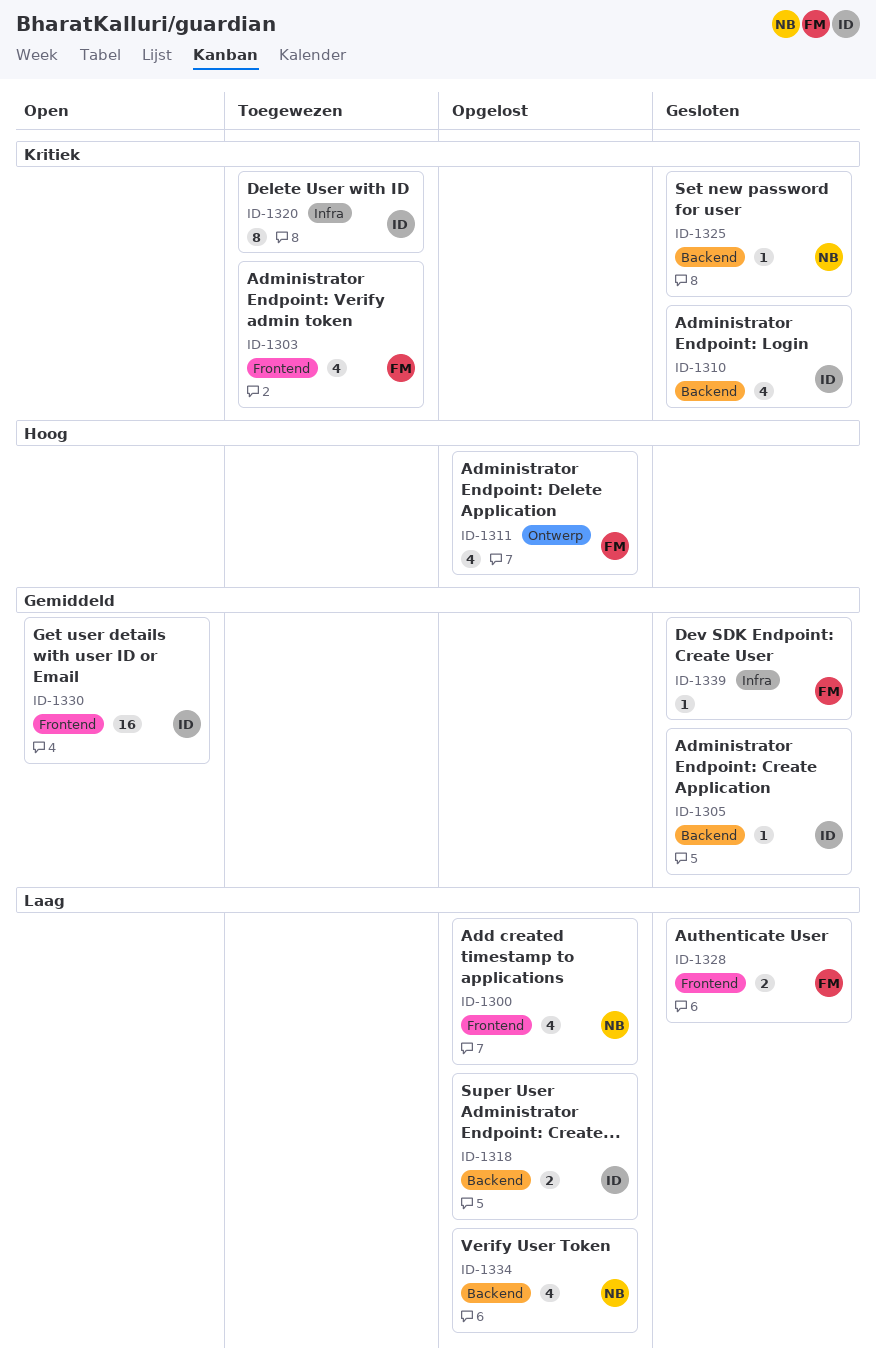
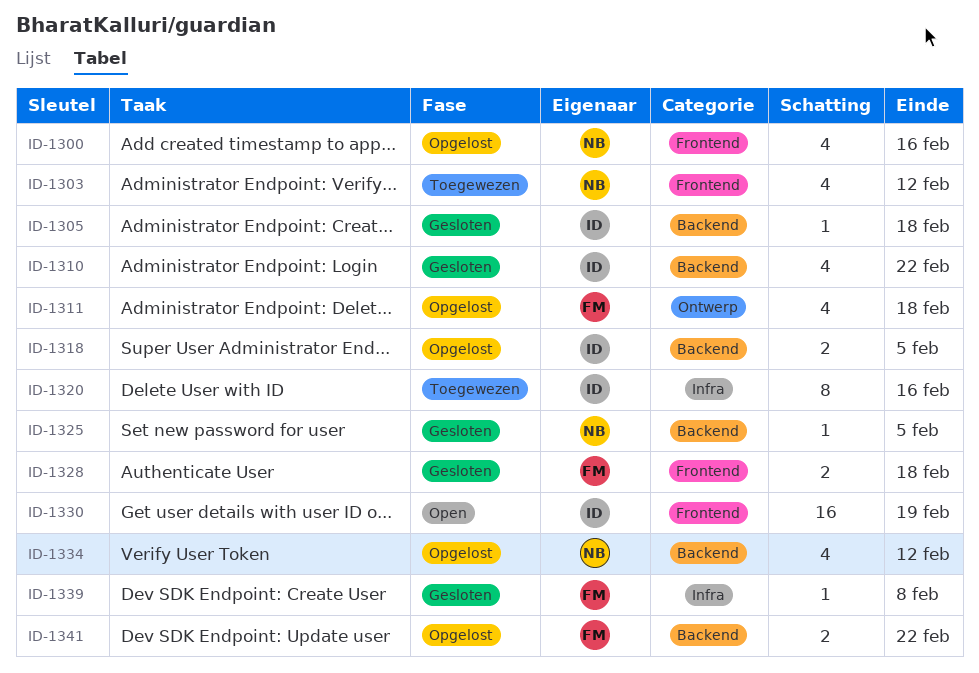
ID-1303, owner: FM -> NB
ID-1341: none -> present

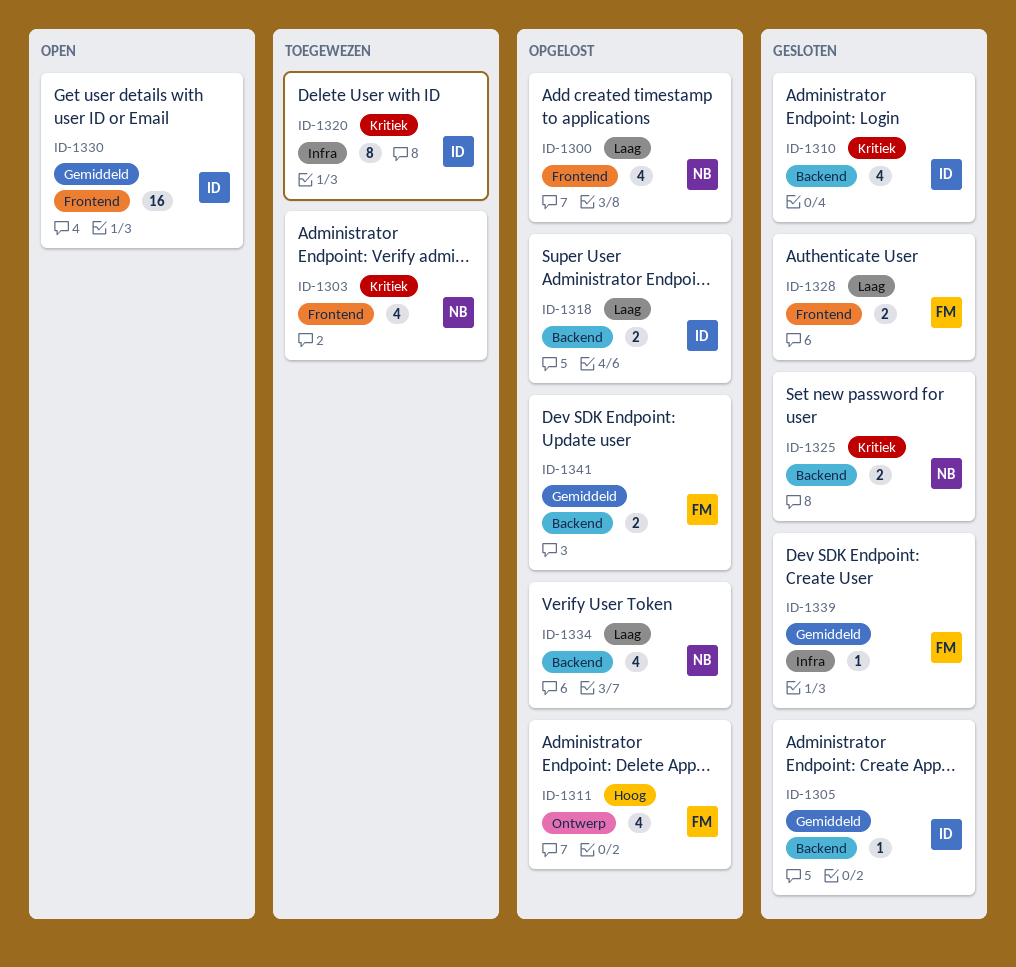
ID-1325, estimate: 1 -> 2

